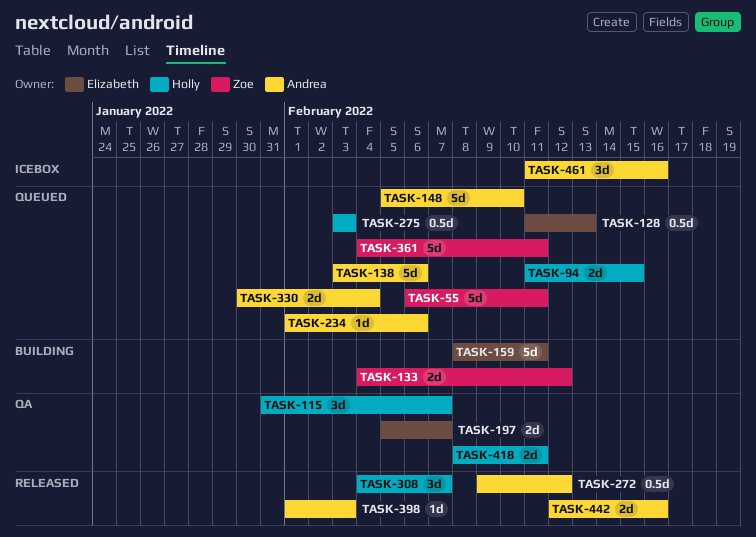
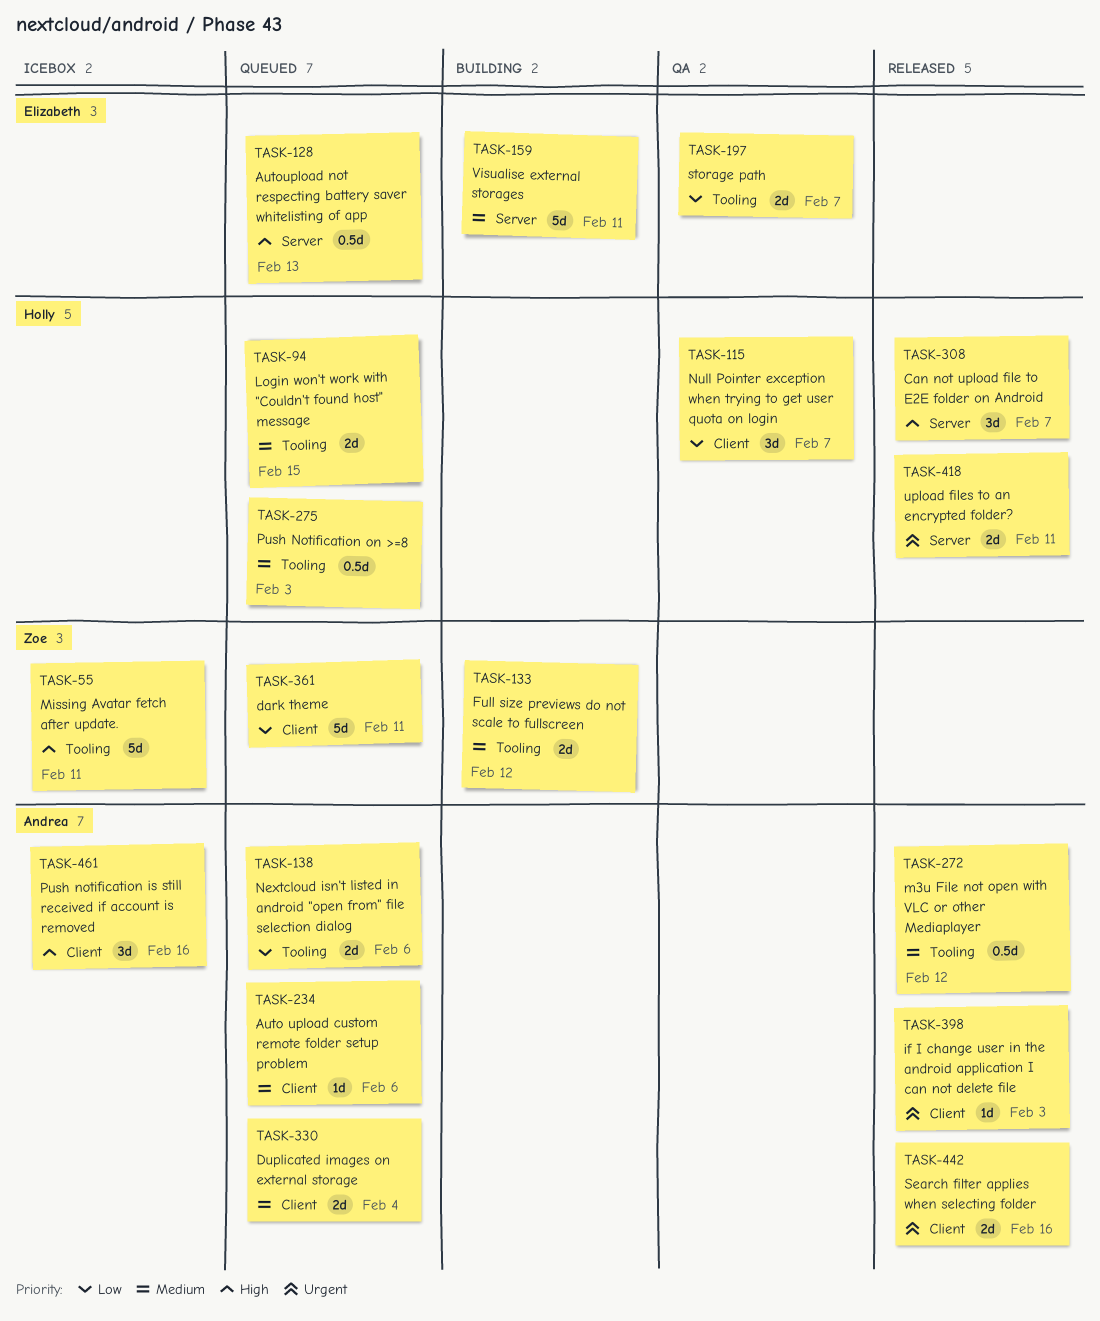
TASK-55, status: Queued -> Icebox
TASK-138, estimate: 5d -> 2d
TASK-148: present -> none
TASK-418, status: QA -> Released

